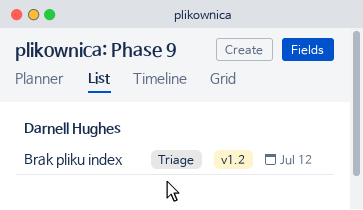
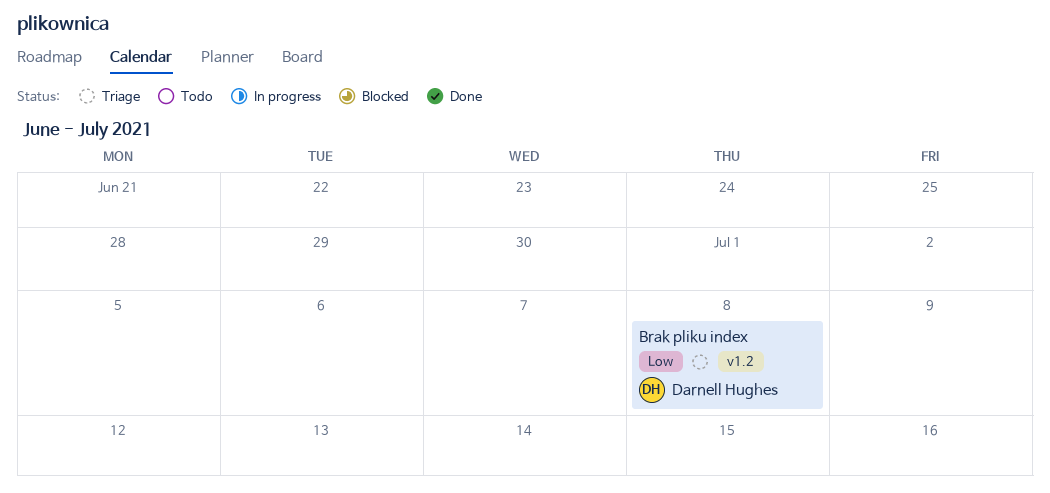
Brak pliku index, due: Jul 12 -> Jul 8

